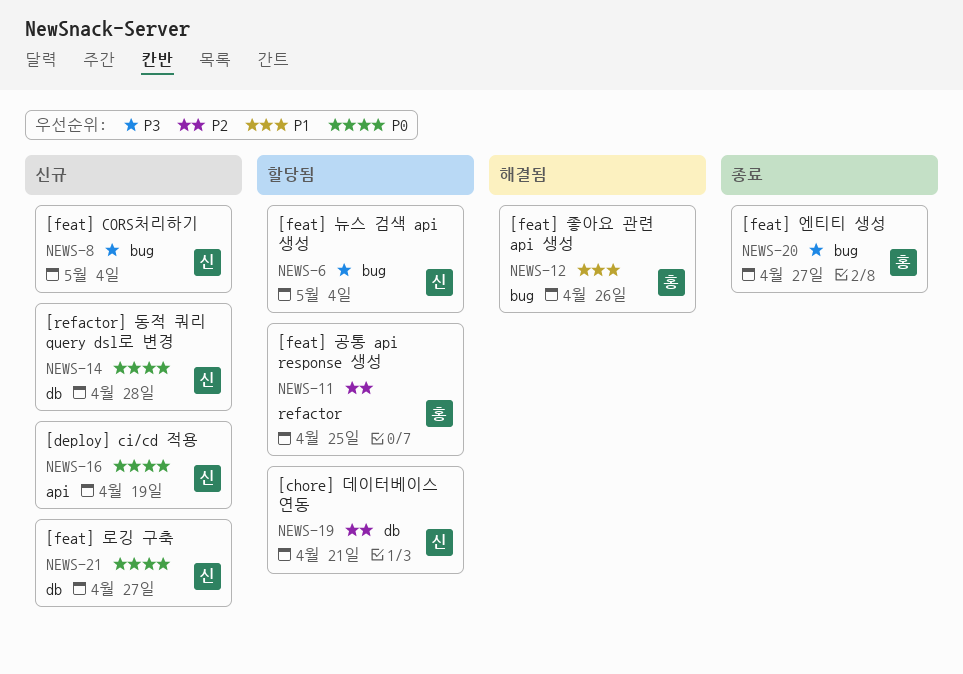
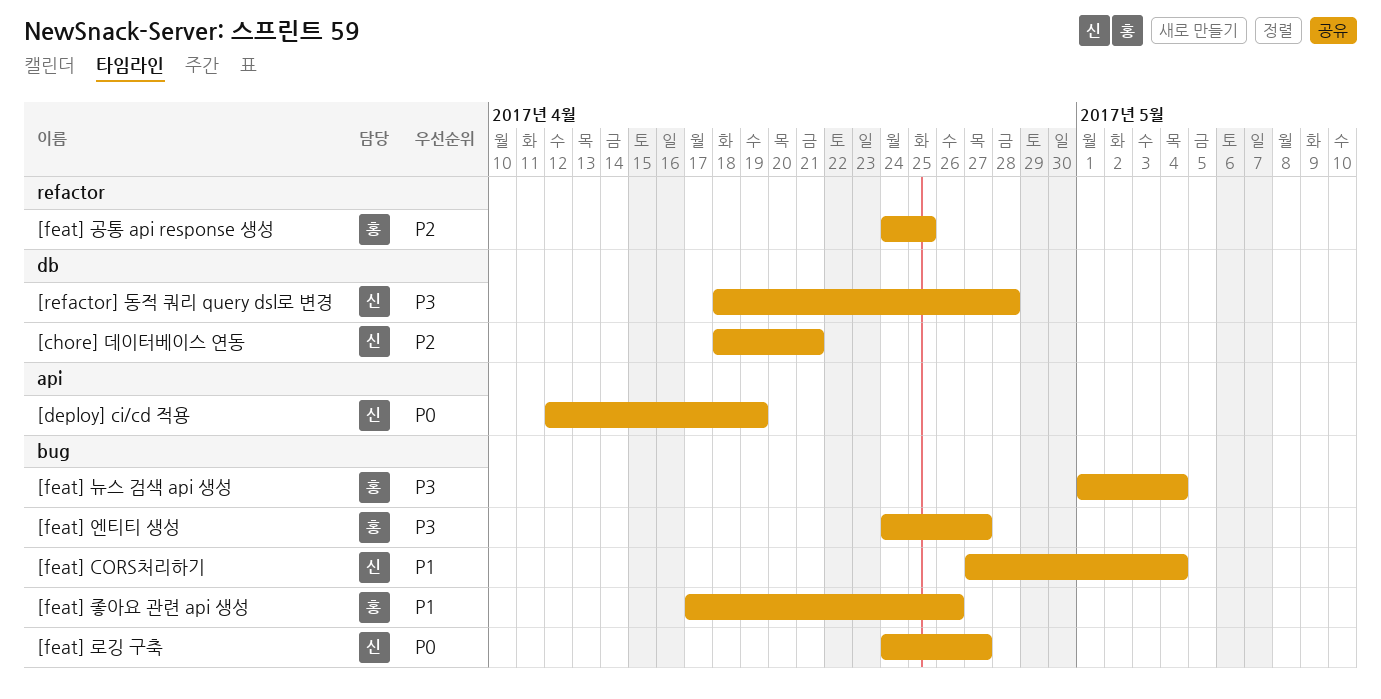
[feat] CORS처리하기, priority: P3 -> P1
[feat] 뉴스 검색 api 생성, owner: 신 -> 홍
[feat] 로깅 구축, label: db -> bug
[refactor] 동적 쿼리 query dsl로 변경, priority: P0 -> P3

